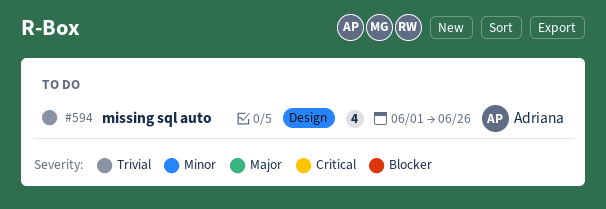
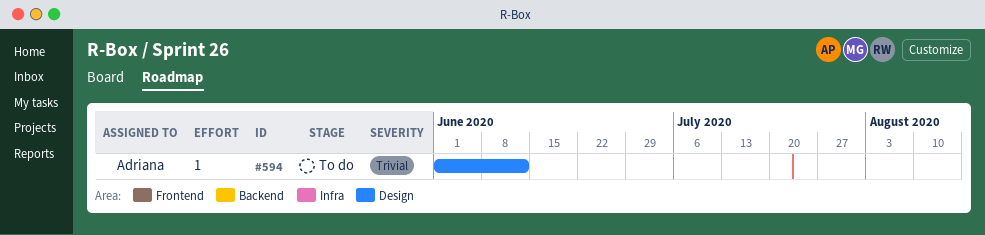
#594, estimate: 4 -> 1
#594, due: Jun 26 -> Jun 12

